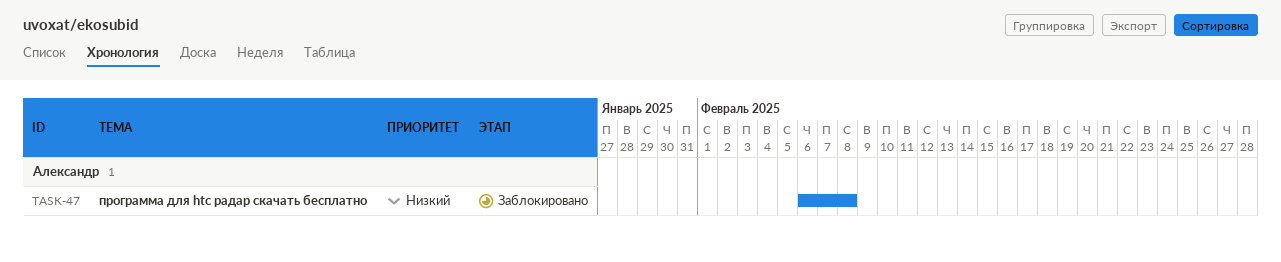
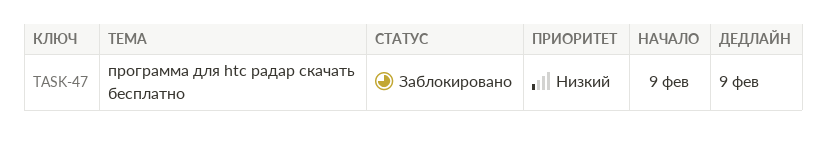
TASK-47, start: Feb 6 -> Feb 9
TASK-47, due: Feb 8 -> Feb 9

